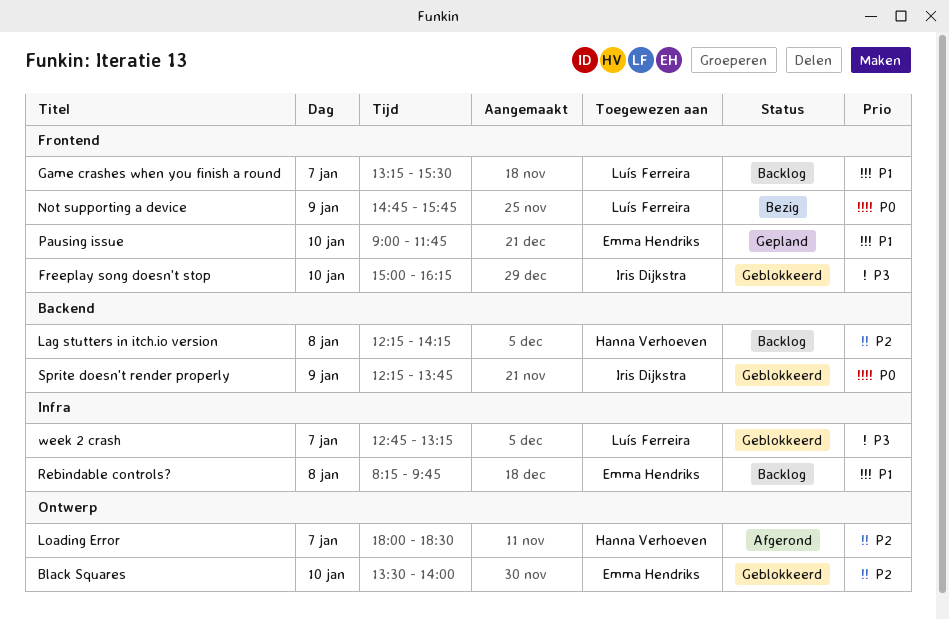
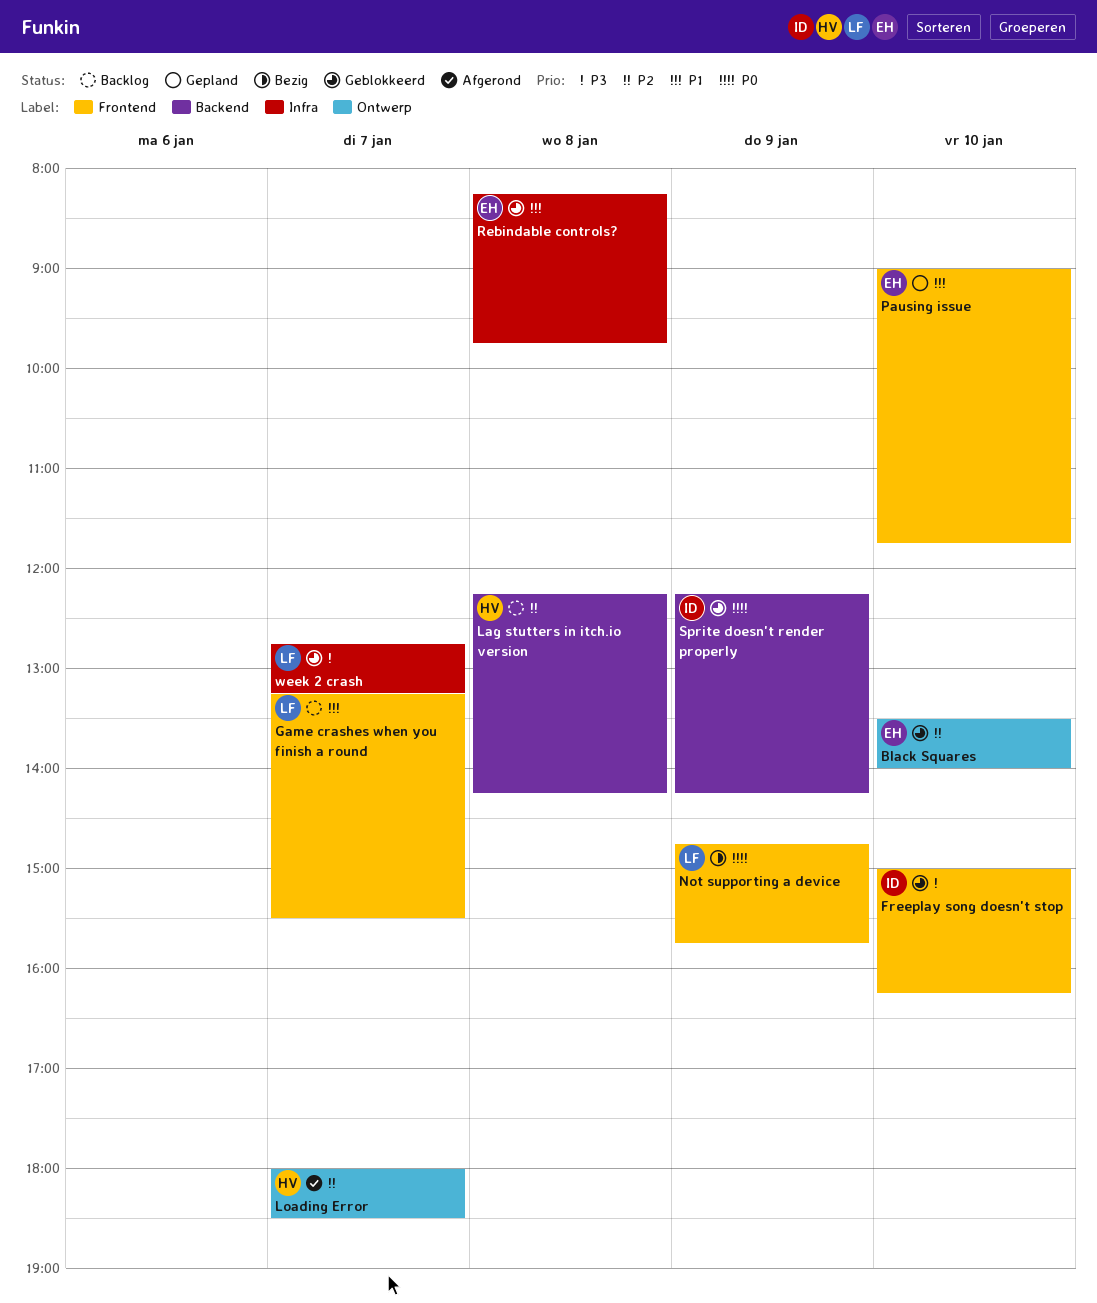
Rebindable controls?, status: Backlog -> Geblokkeerd
Sprite doesn't render properly, ends: 13:45 -> 14:15

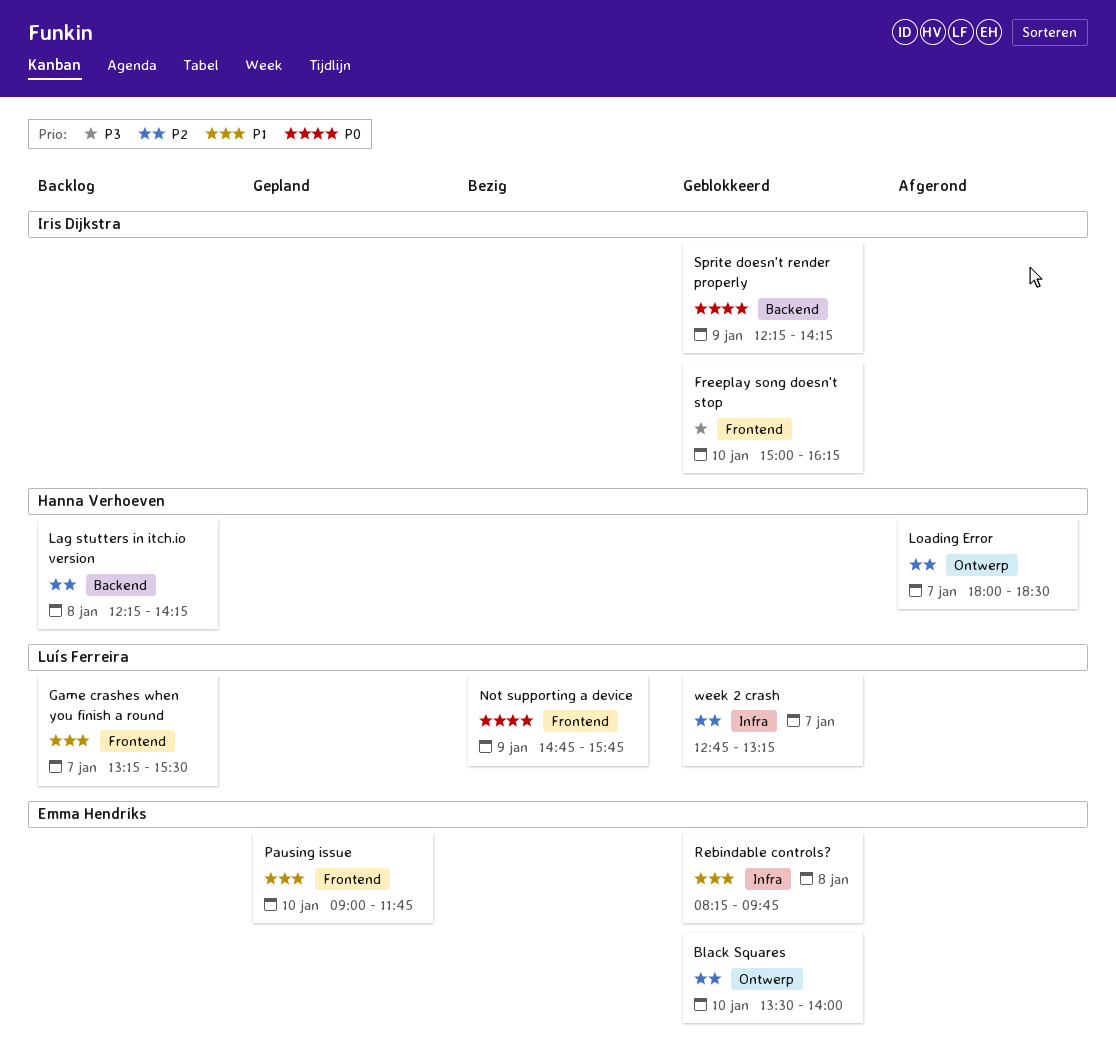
week 2 crash, priority: P3 -> P2

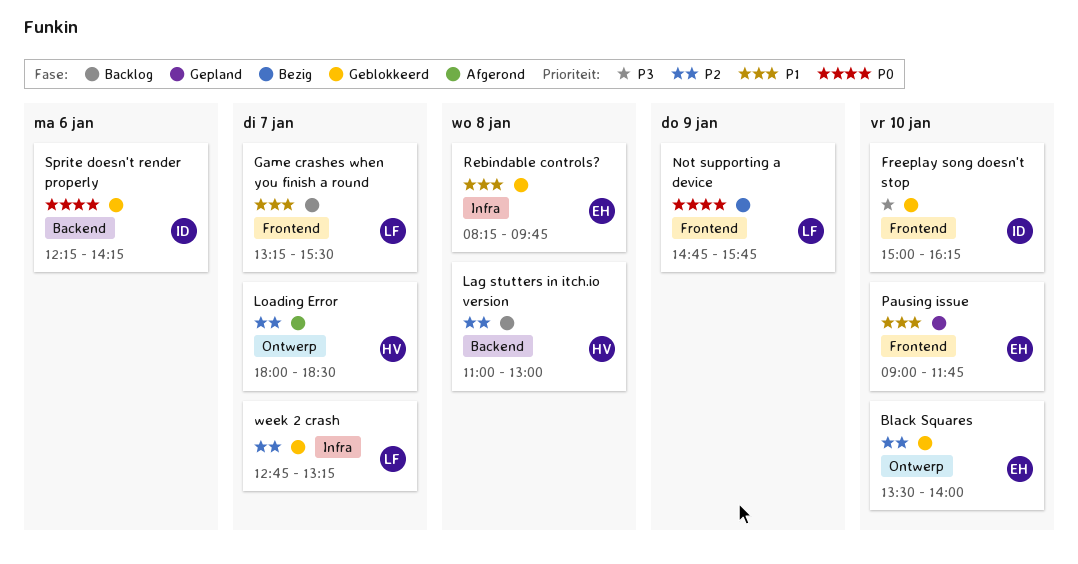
Lag stutters in itch.io version, begins: 12:15 -> 11:00
Lag stutters in itch.io version, ends: 14:15 -> 13:00
Sprite doesn't render properly, day: Jan 9 -> Jan 6

